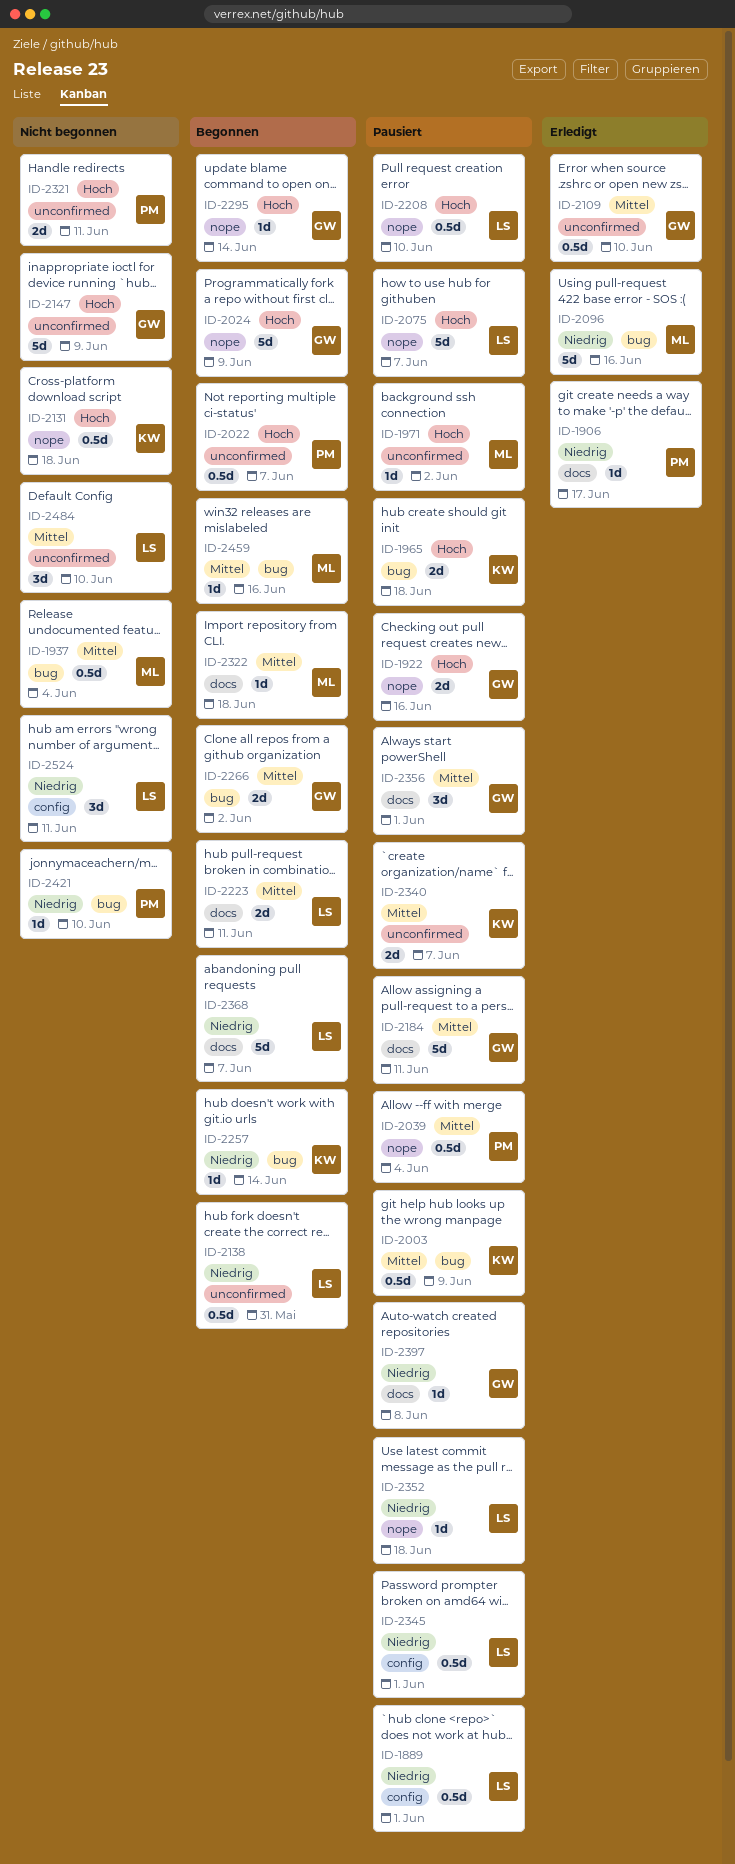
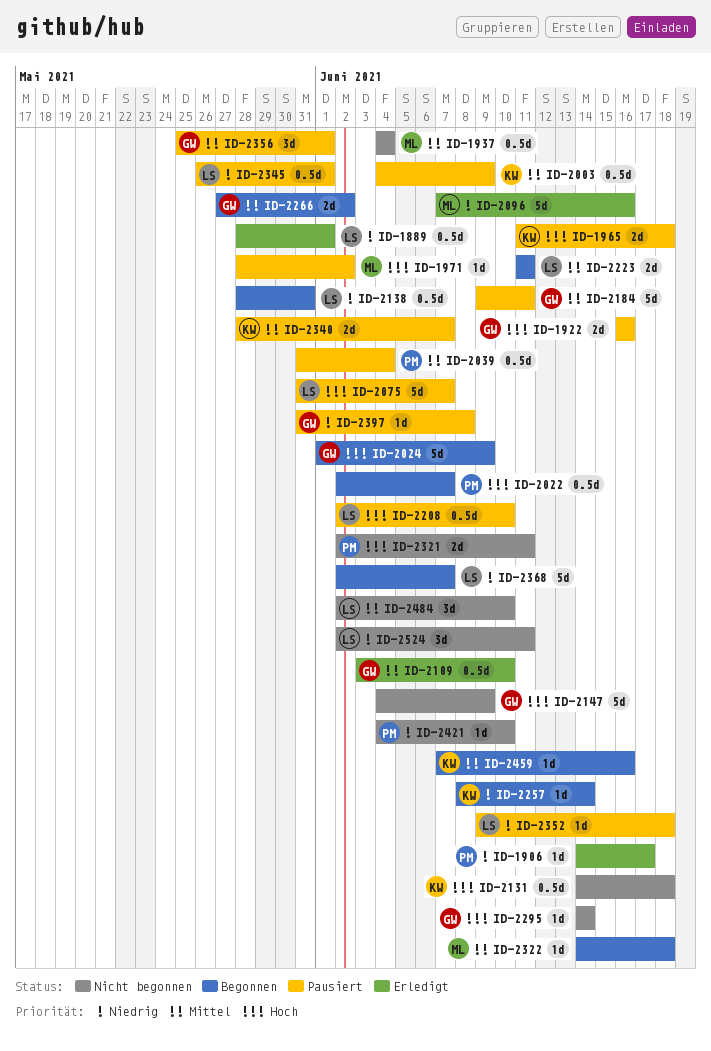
ID-1889, status: Pausiert -> Erledigt
ID-2295, status: Begonnen -> Nicht begonnen
ID-2459, owner: ML -> KW

